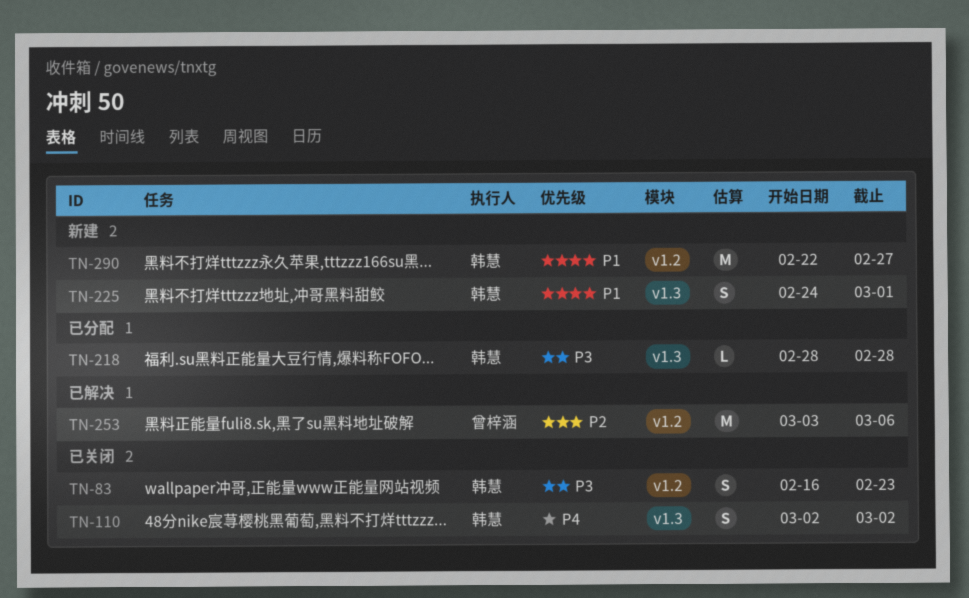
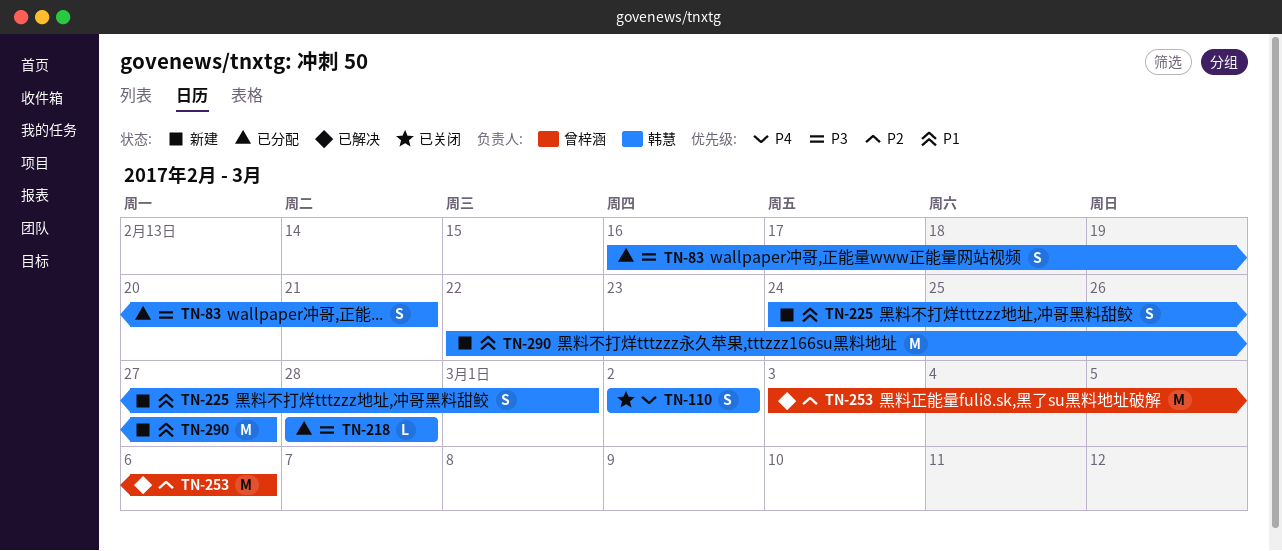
TN-83, status: 已关闭 -> 已分配
TN-83, due: Feb 23 -> Feb 21

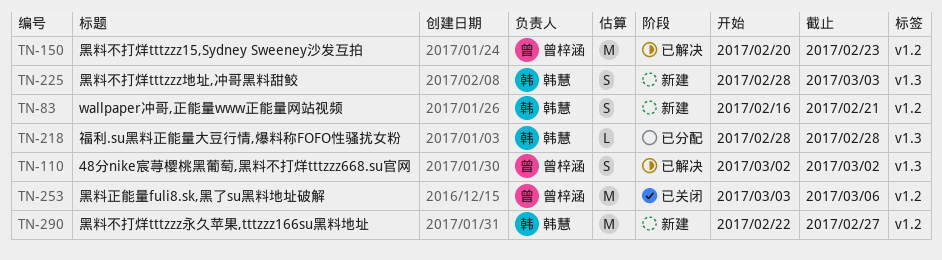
TN-83, status: 已分配 -> 新建
TN-110, status: 已关闭 -> 已解决
TN-110, owner: 韩慧 -> 曾梓涵
TN-150: none -> present
TN-225, start: Feb 24 -> Feb 28
TN-225, due: Mar 1 -> Mar 3
TN-253, status: 已解决 -> 已关闭

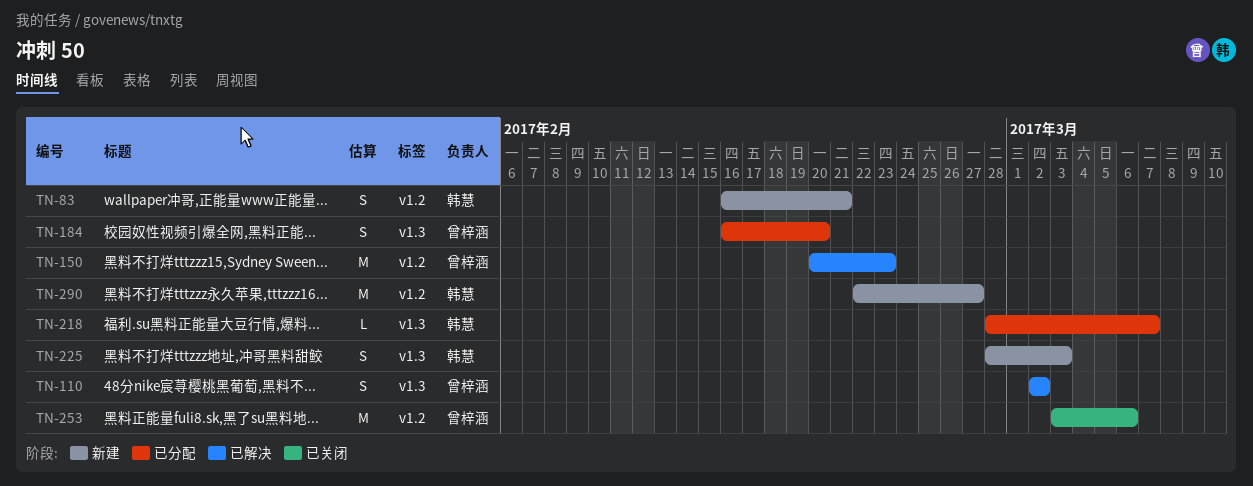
TN-184: none -> present
TN-218, due: Feb 28 -> Mar 7

